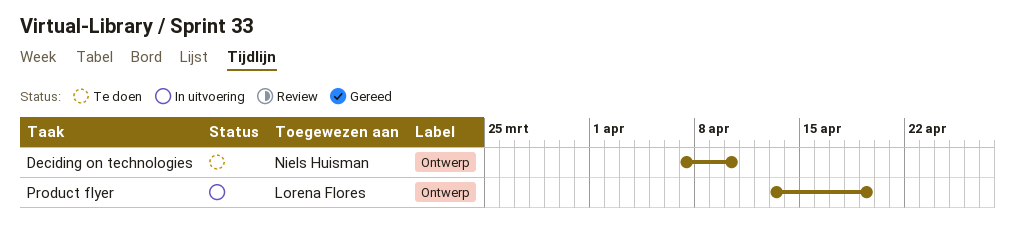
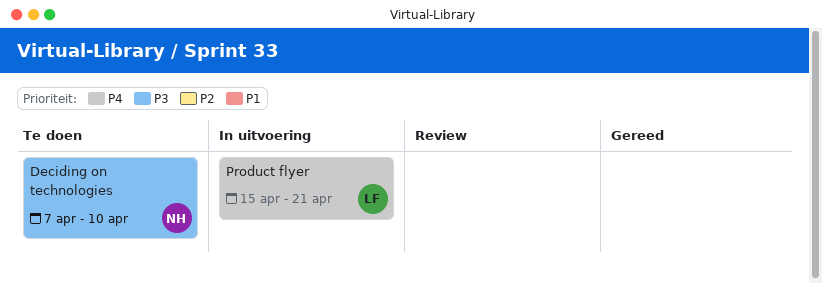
Product flyer, start: Apr 13 -> Apr 15
Product flyer, due: Apr 19 -> Apr 21

